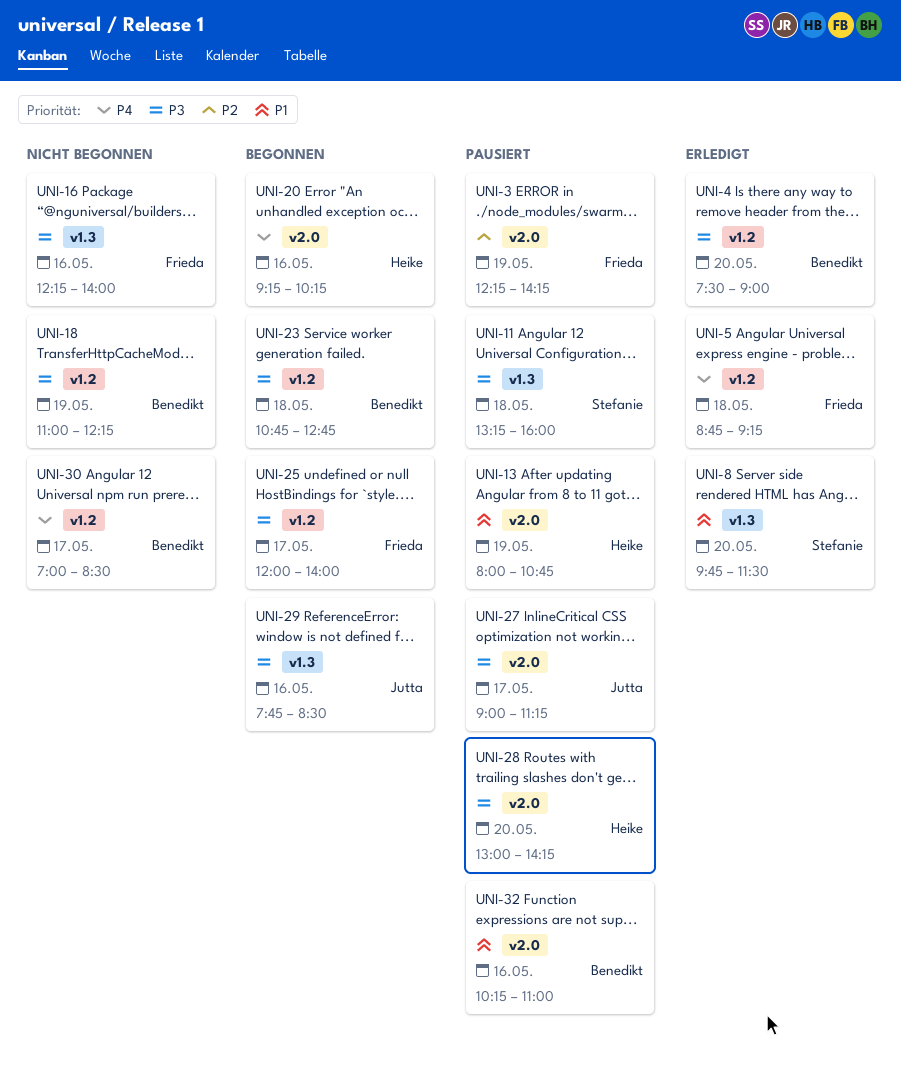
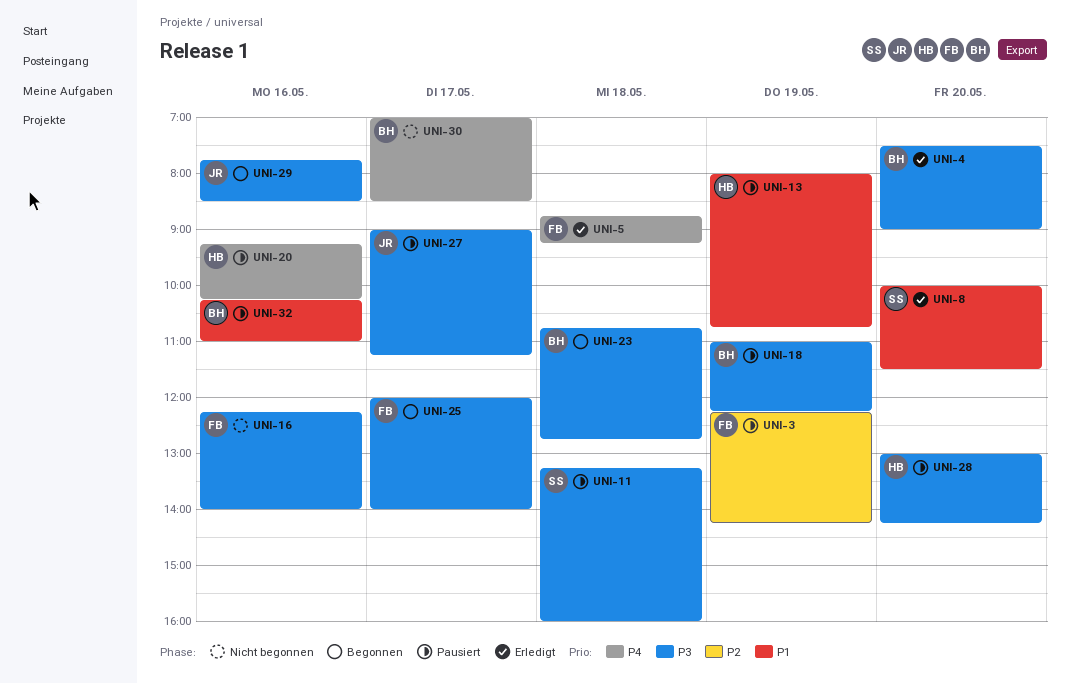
UNI-8, begins: 09:45 -> 10:00
UNI-18, status: Nicht begonnen -> Pausiert
UNI-20, status: Begonnen -> Pausiert

